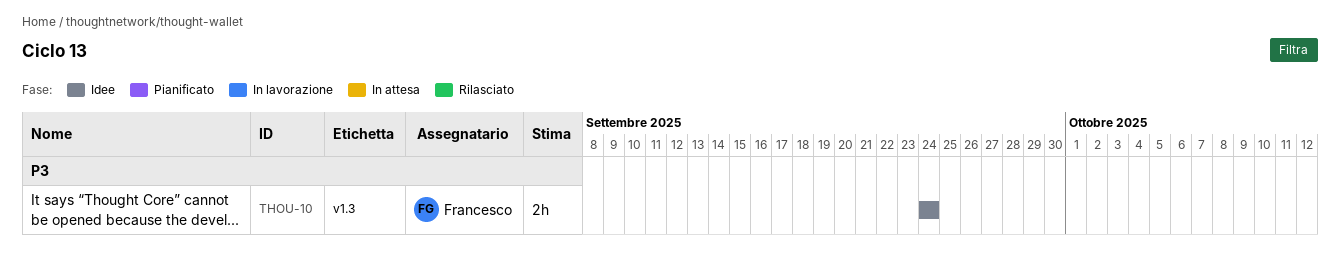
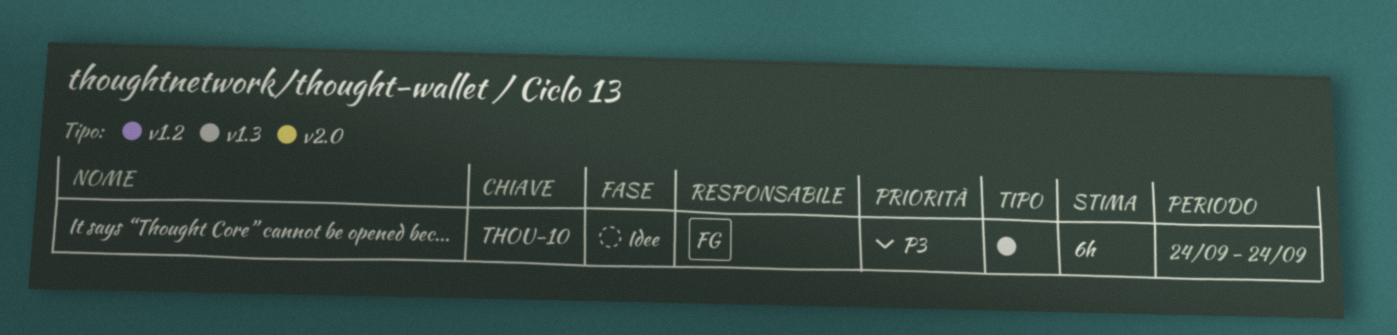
THOU-10, estimate: 2h -> 6h

